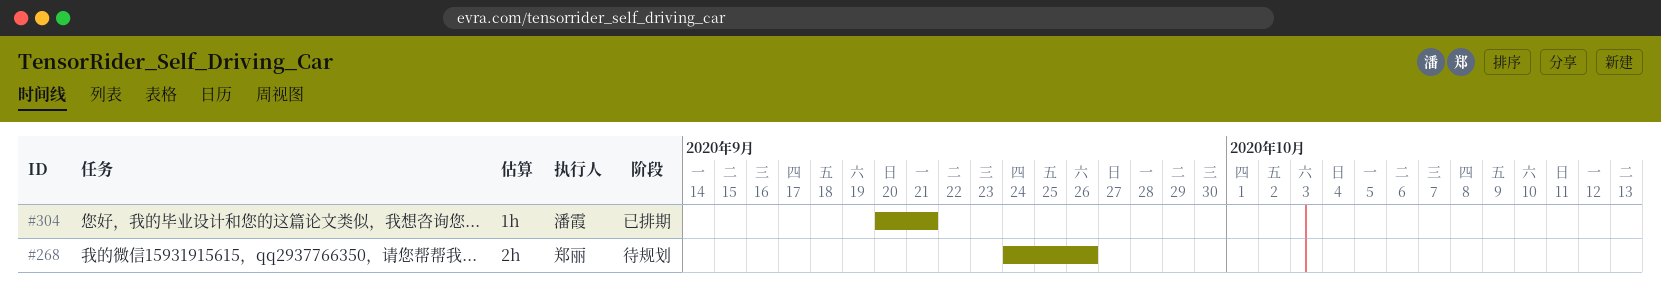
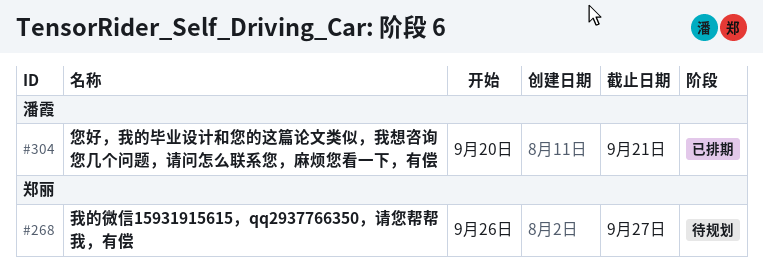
#268, start: Sep 24 -> Sep 26
#268, due: Sep 26 -> Sep 27

